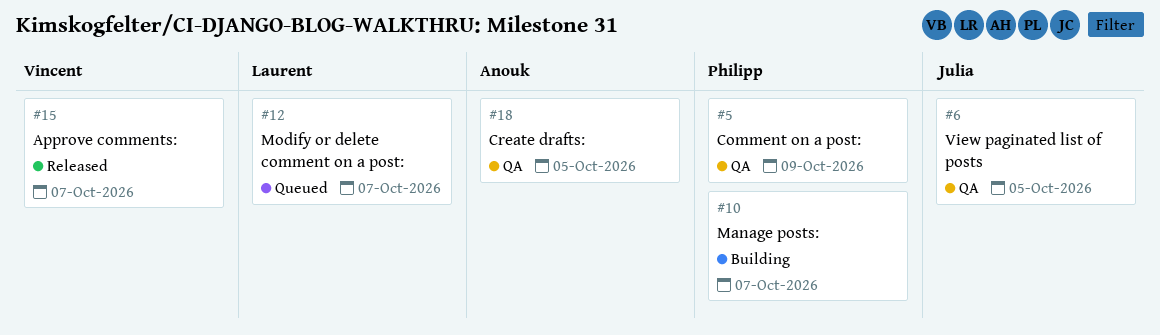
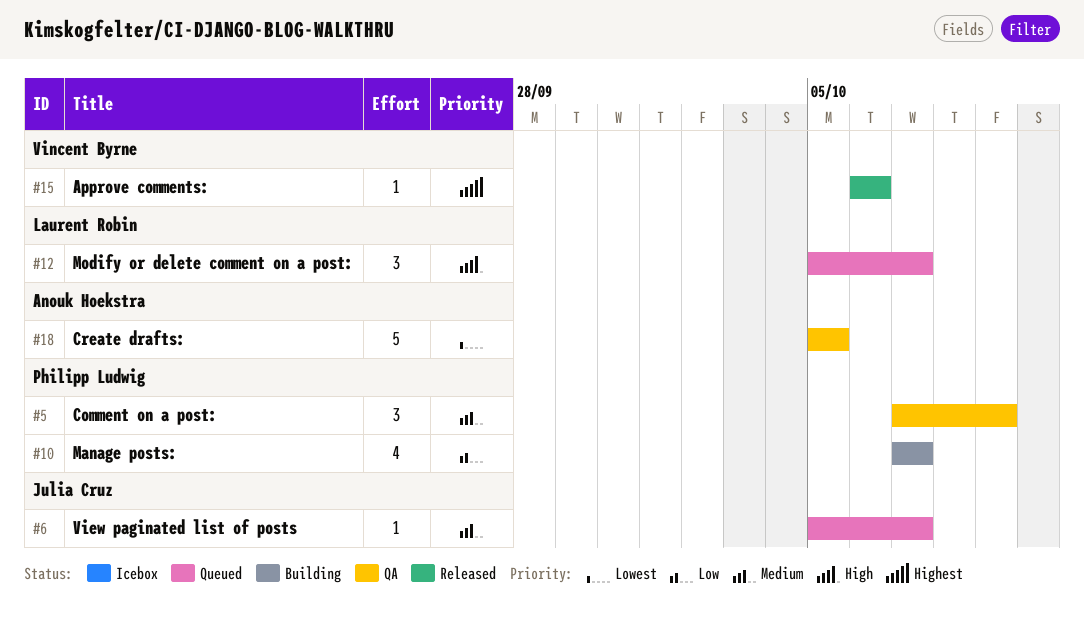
#6, status: QA -> Queued
#6, due: Oct 5 -> Oct 7
#15, due: Oct 7 -> Oct 6

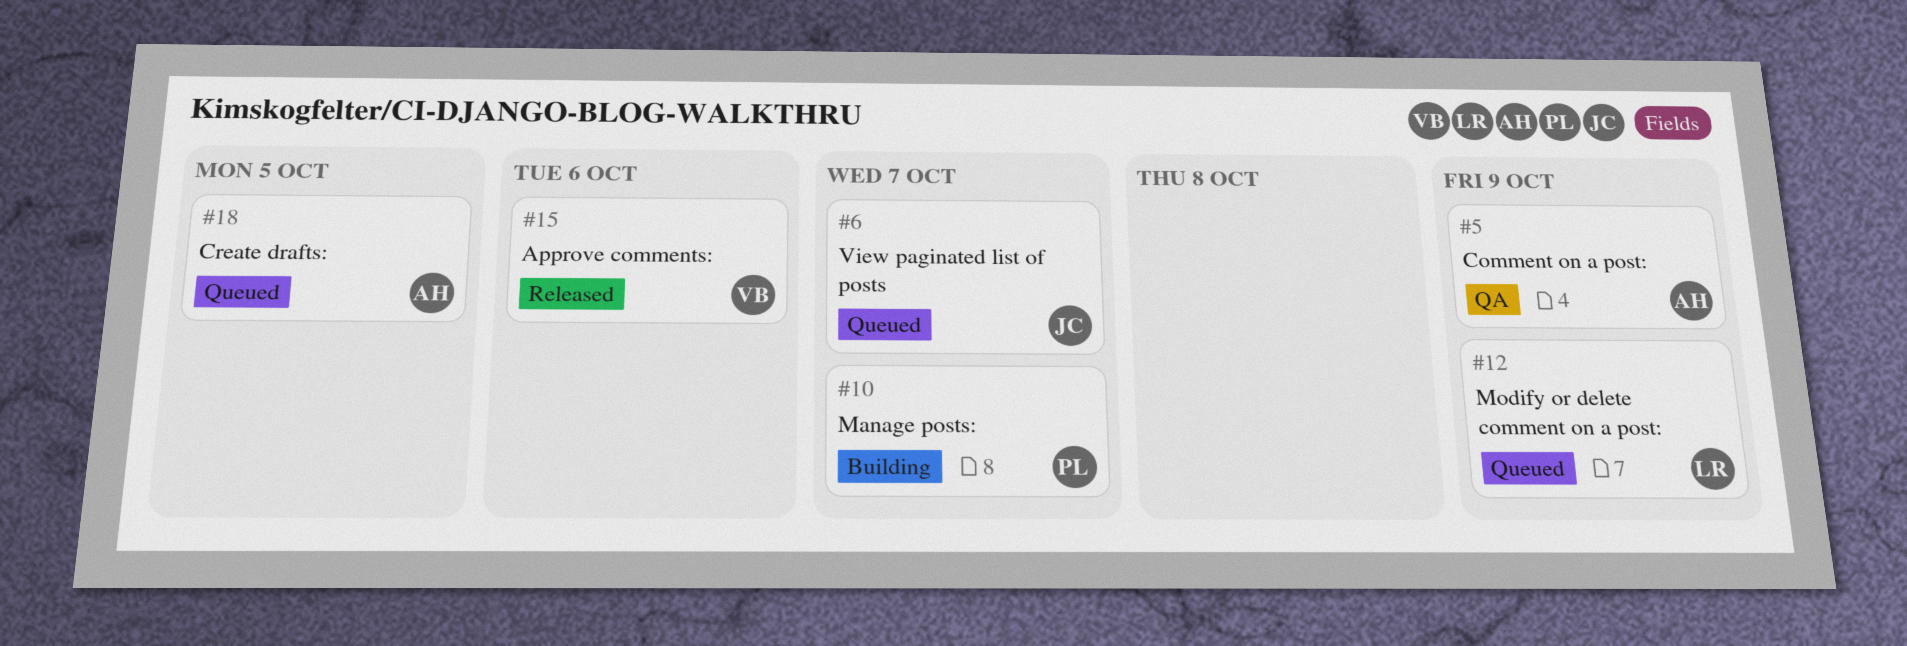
#5, owner: Philipp Ludwig -> Anouk Hoekstra
#12, due: Oct 7 -> Oct 9
#18, status: QA -> Queued

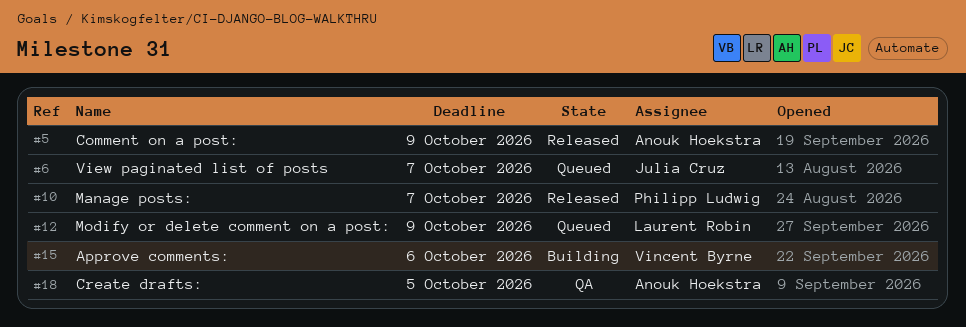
#5, status: QA -> Released
#10, status: Building -> Released
#15, status: Released -> Building
#18, status: Queued -> QA

